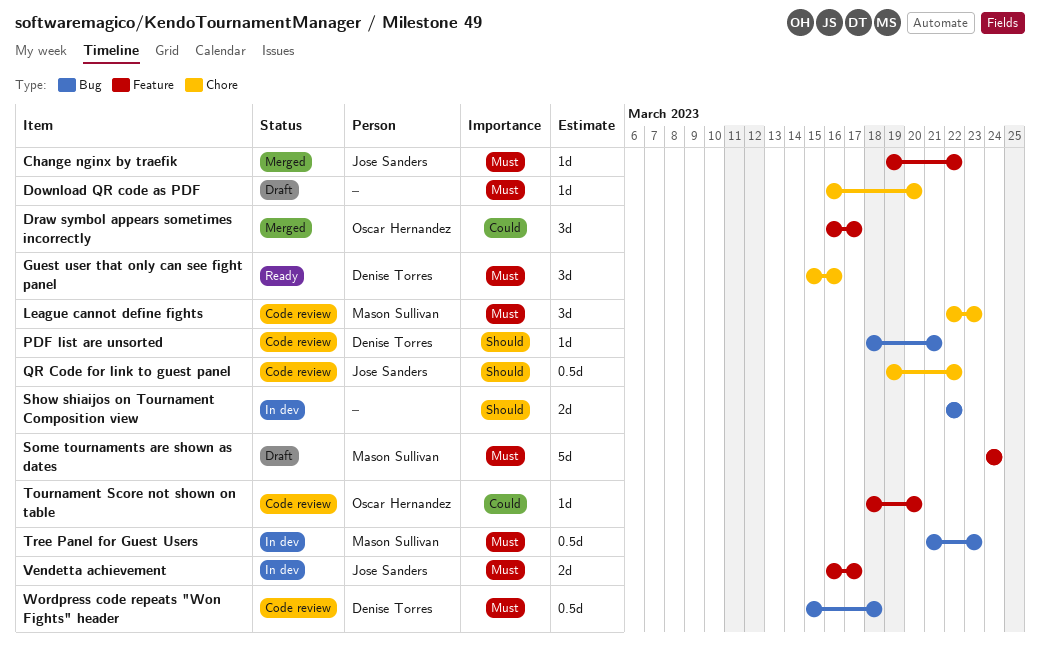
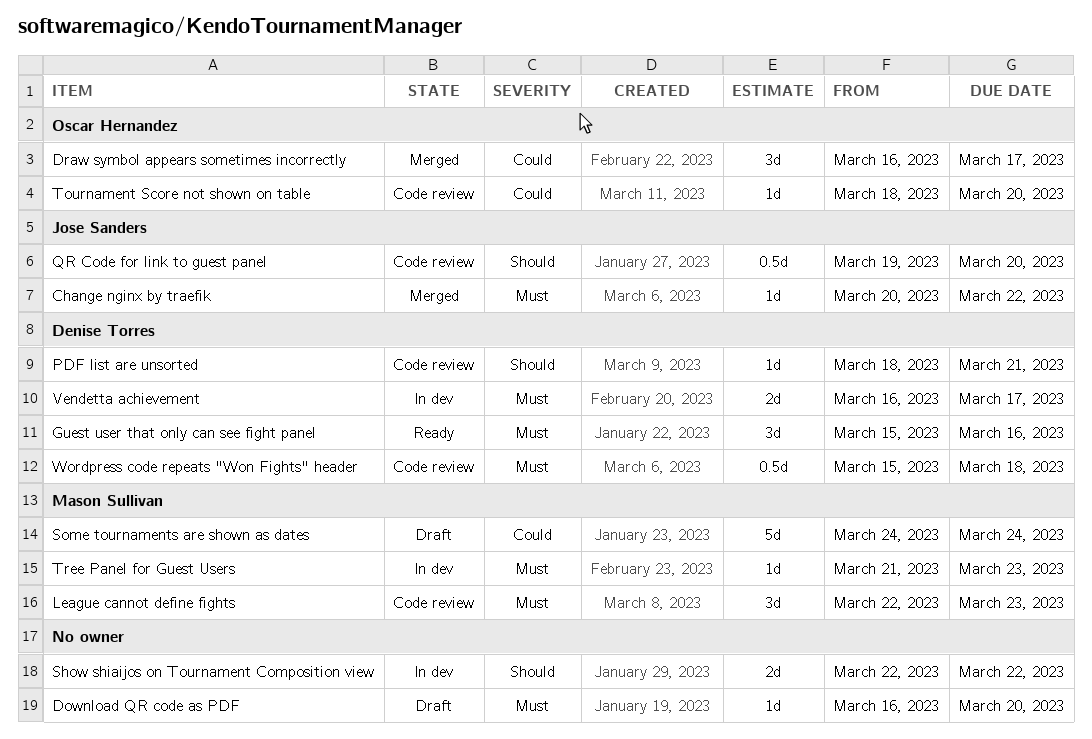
Change nginx by traefik, start: Mar 19 -> Mar 20
QR Code for link to guest panel, due: Mar 22 -> Mar 20
Some tournaments are shown as dates, priority: Must -> Could
Tree Panel for Guest Users, estimate: 0.5d -> 1d
Vendetta achievement, owner: Jose Sanders -> Denise Torres

